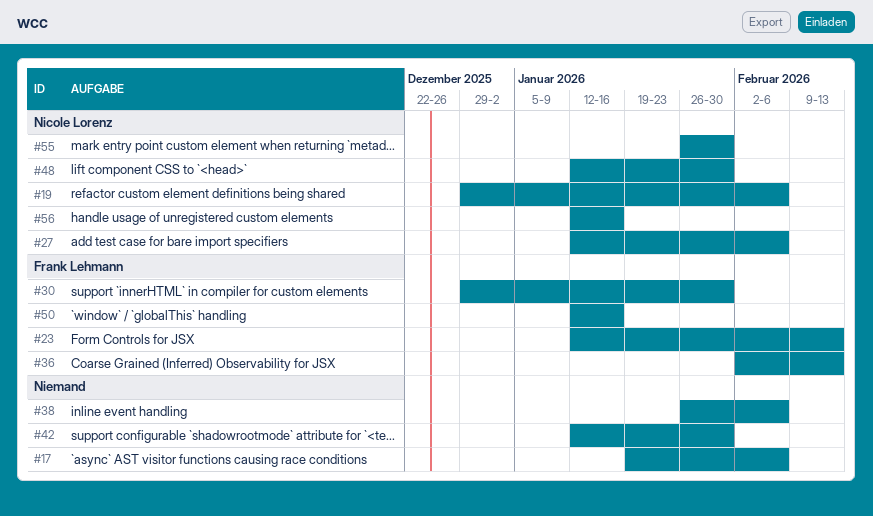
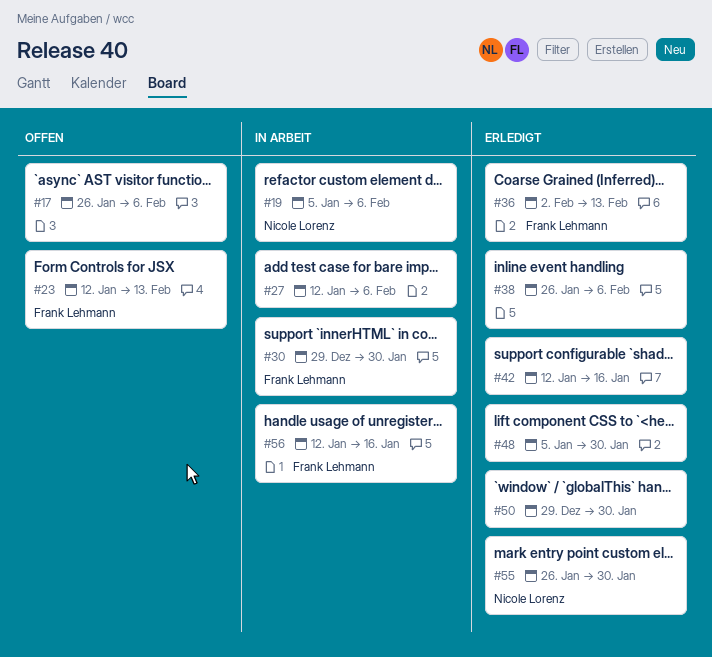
#17, start: Jan 19 -> Jan 26
#19, start: Dec 29 -> Jan 5
#27, owner: Nicole Lorenz -> none
#42, due: Jan 30 -> Jan 16
#48, owner: Nicole Lorenz -> none
#48, start: Jan 12 -> Jan 5
#50, owner: Frank Lehmann -> none
#50, start: Jan 12 -> Dec 29
#50, due: Jan 16 -> Jan 30
#56, owner: Nicole Lorenz -> Frank Lehmann

